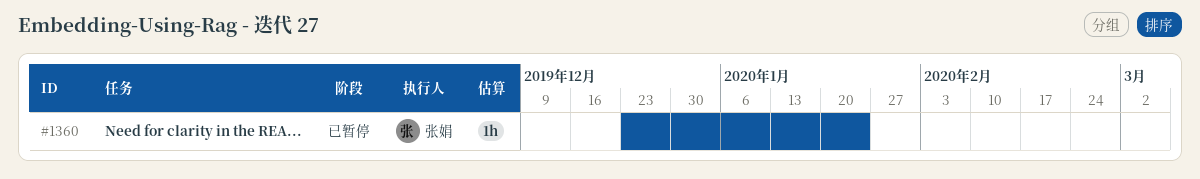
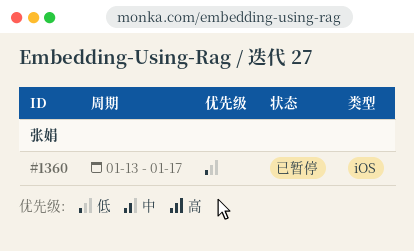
#1360, start: Dec 23 -> Jan 13
#1360, due: Jan 24 -> Jan 17

